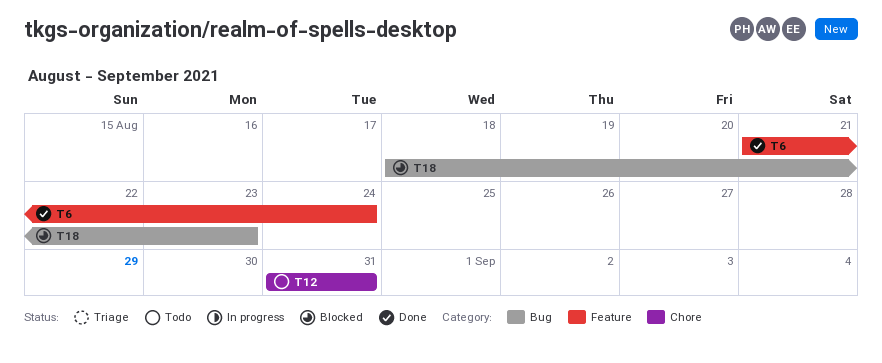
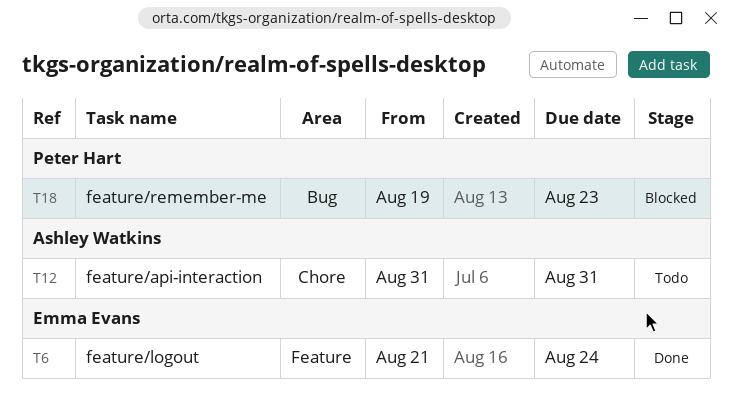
T18, start: Aug 18 -> Aug 19

